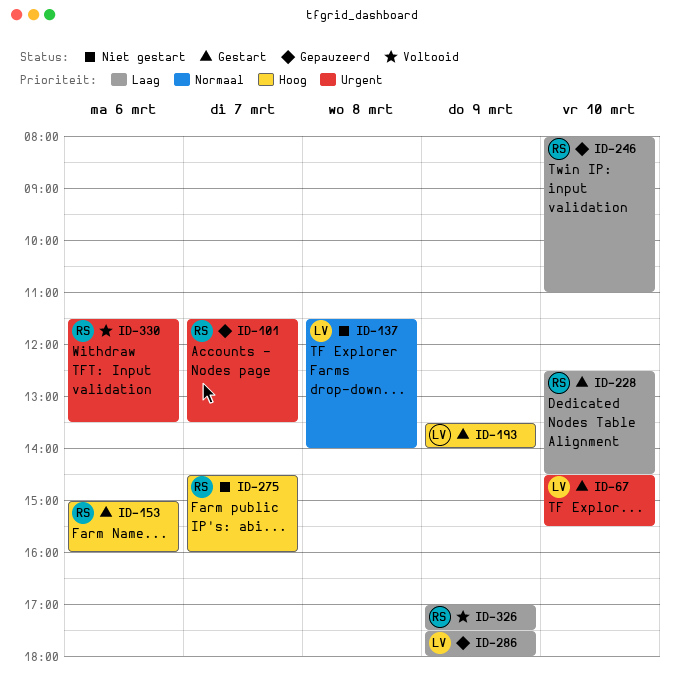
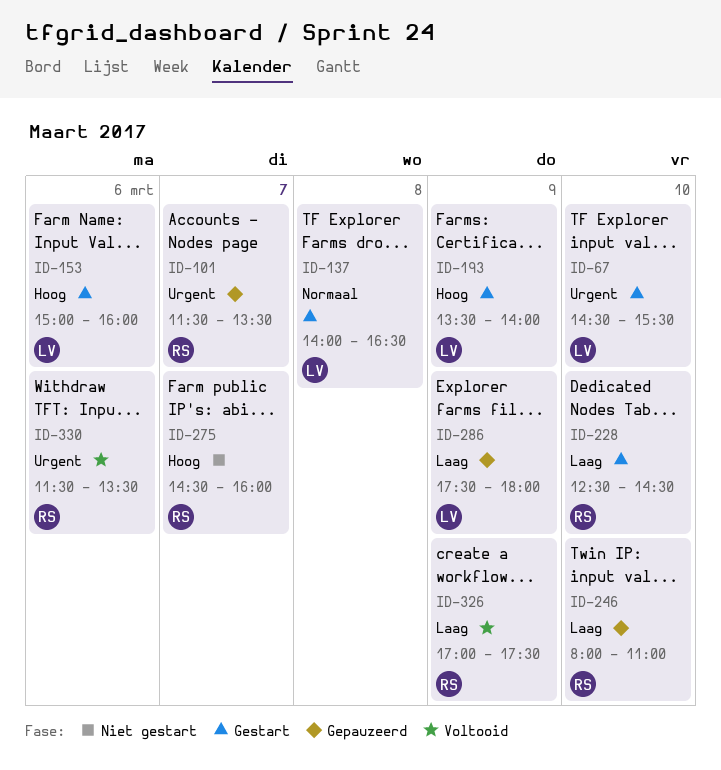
ID-137, status: Niet gestart -> Gestart
ID-137, begins: 11:30 -> 14:00
ID-137, ends: 14:00 -> 16:30
ID-153, owner: RS -> LV

